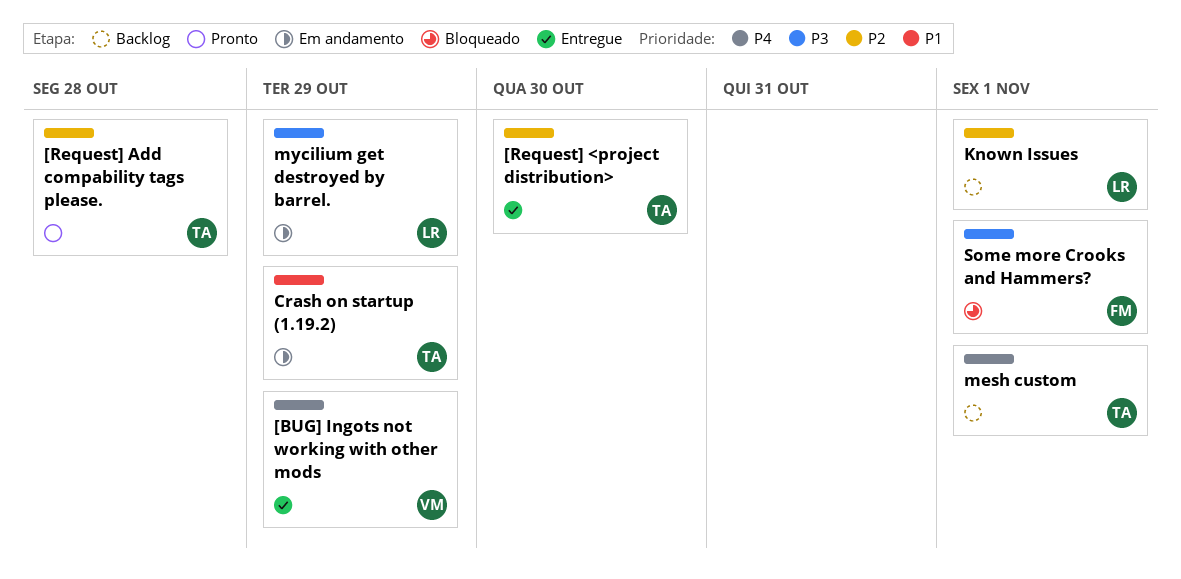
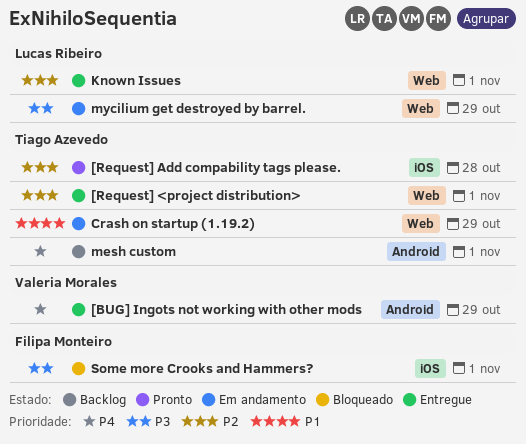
[Request] <project distribution>, due: Oct 30 -> Nov 1
Known Issues, status: Backlog -> Entregue

